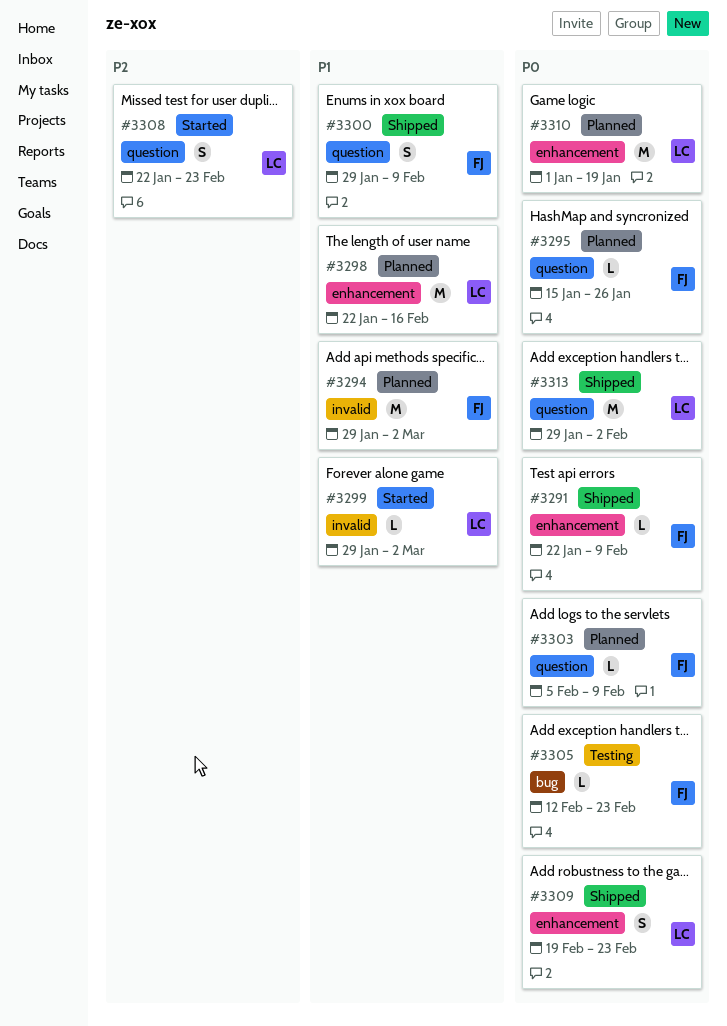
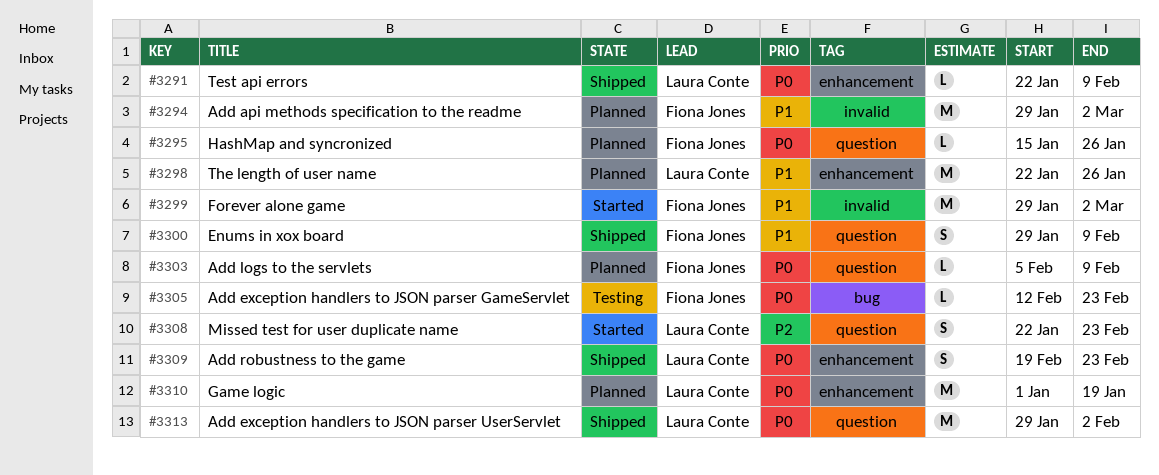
#3291, owner: Fiona Jones -> Laura Conte
#3298, due: Feb 16 -> Jan 26
#3299, owner: Laura Conte -> Fiona Jones
#3299, estimate: L -> M

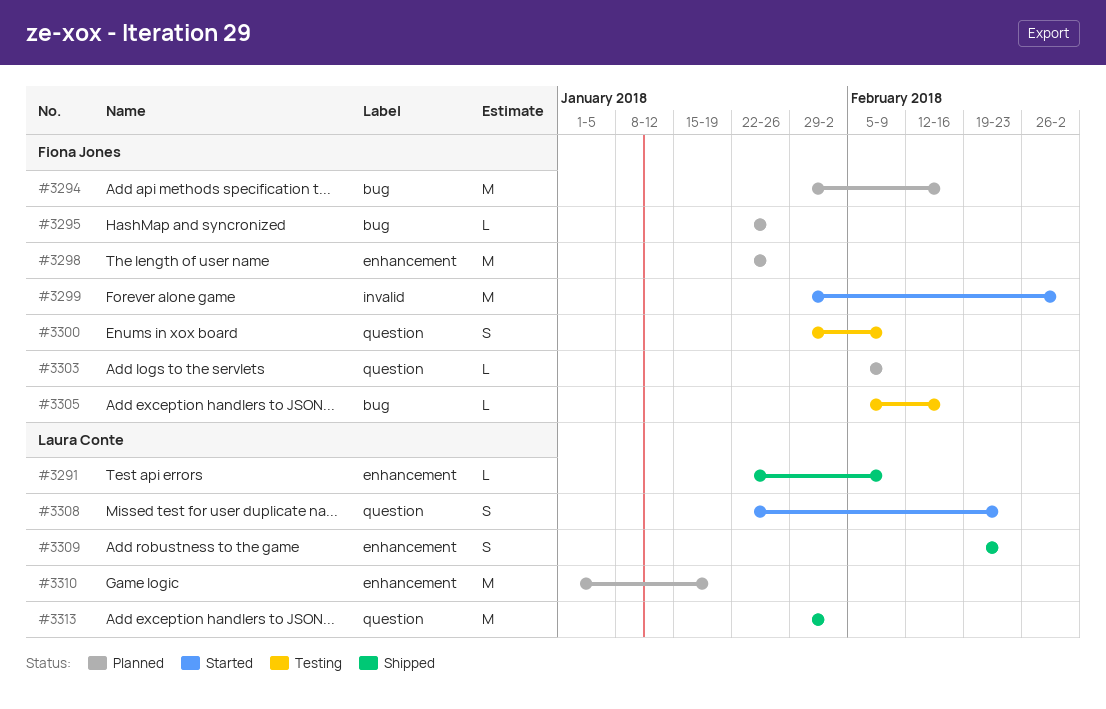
#3294, label: invalid -> bug
#3294, due: Mar 2 -> Feb 16
#3295, label: question -> bug
#3295, start: Jan 15 -> Jan 22
#3298, owner: Laura Conte -> Fiona Jones
#3300, status: Shipped -> Testing
#3305, start: Feb 12 -> Feb 5
#3305, due: Feb 23 -> Feb 16

